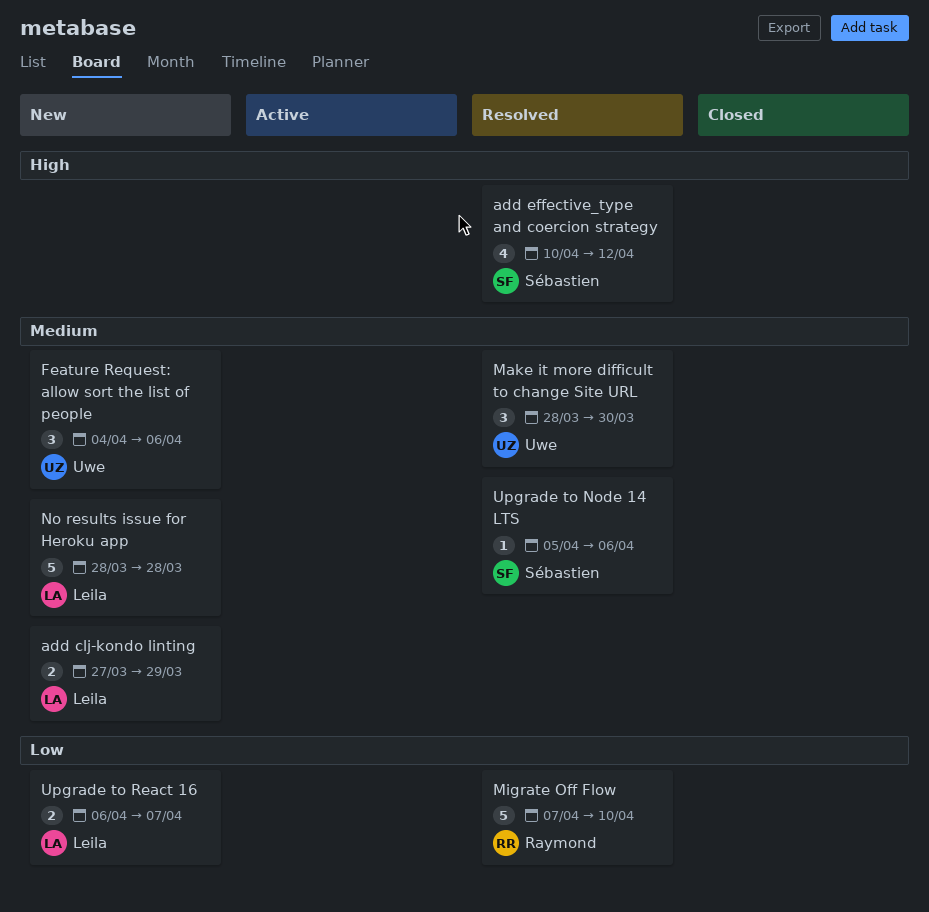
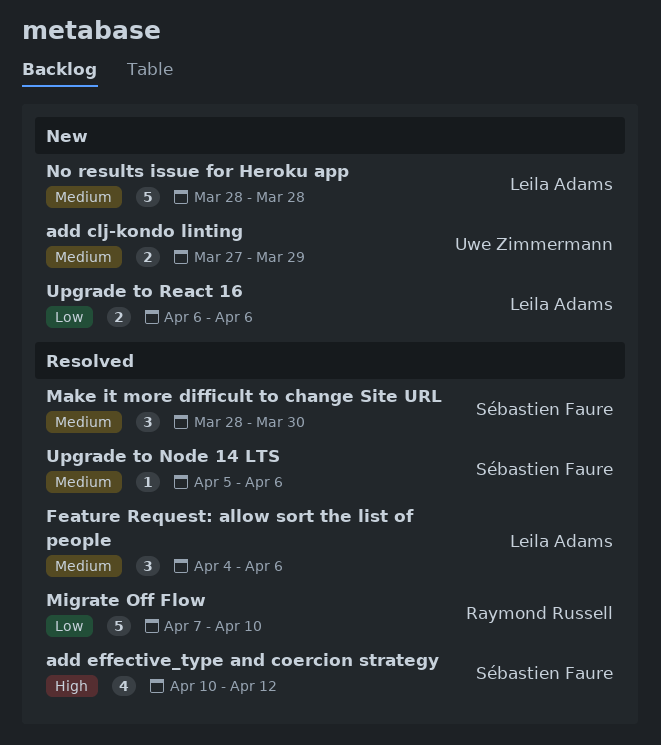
add clj-kondo linting, owner: Leila Adams -> Uwe Zimmermann
Feature Request: allow sort the list of people, status: New -> Resolved
Feature Request: allow sort the list of people, owner: Uwe Zimmermann -> Leila Adams
Make it more difficult to change Site URL, owner: Uwe Zimmermann -> Sébastien Faure
Upgrade to React 16, due: Apr 7 -> Apr 6

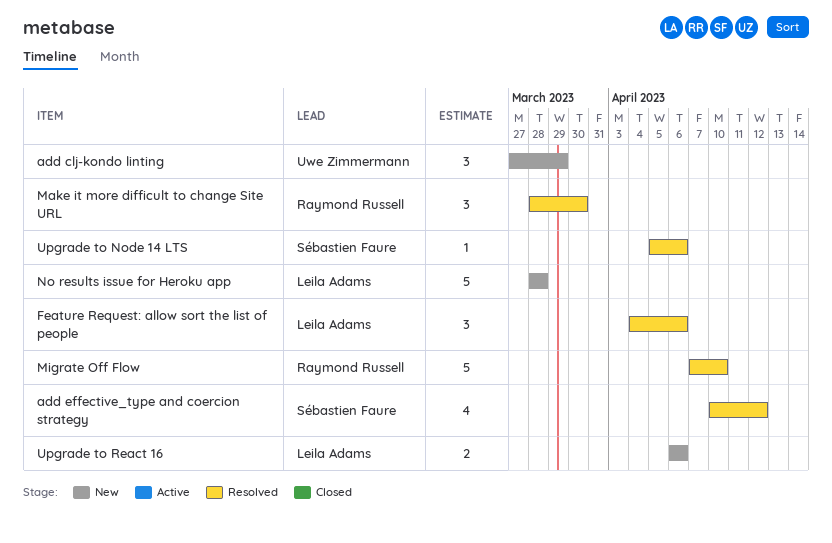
add clj-kondo linting, estimate: 2 -> 3
Make it more difficult to change Site URL, owner: Sébastien Faure -> Raymond Russell

